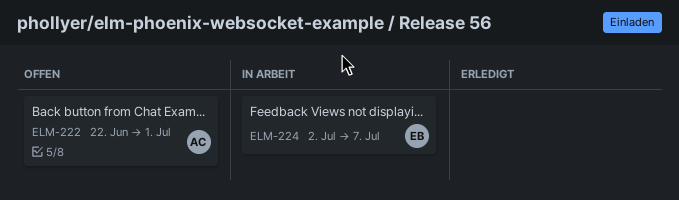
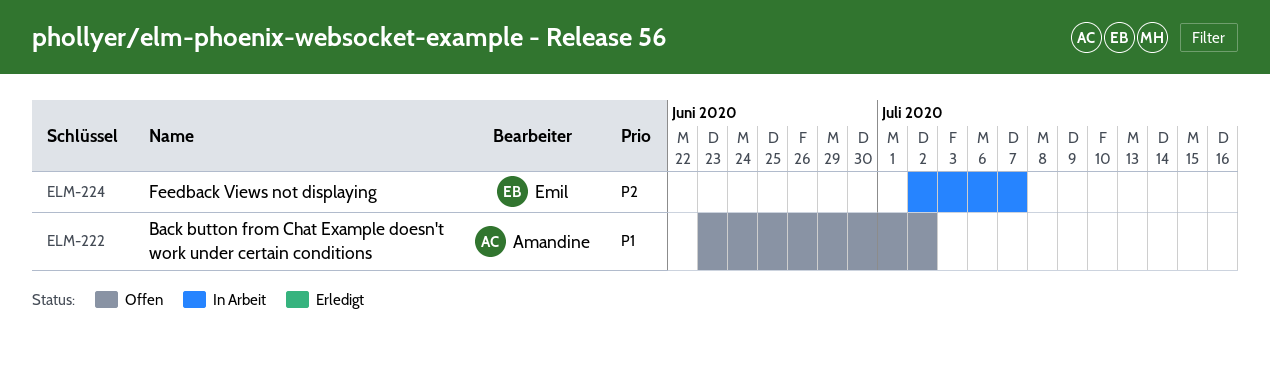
ELM-222, start: Jun 22 -> Jun 23
ELM-222, due: Jul 1 -> Jul 2

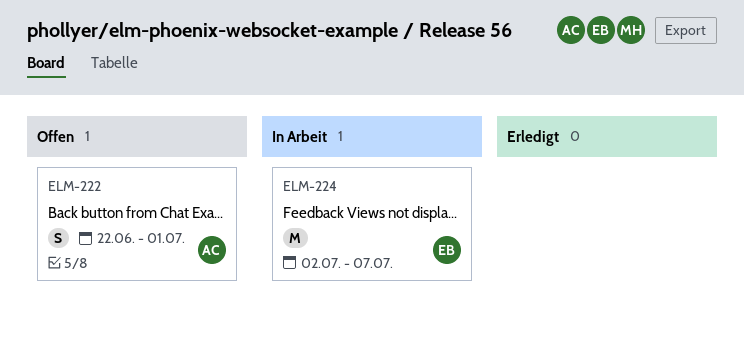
ELM-222, start: Jun 23 -> Jun 22
ELM-222, due: Jul 2 -> Jul 1

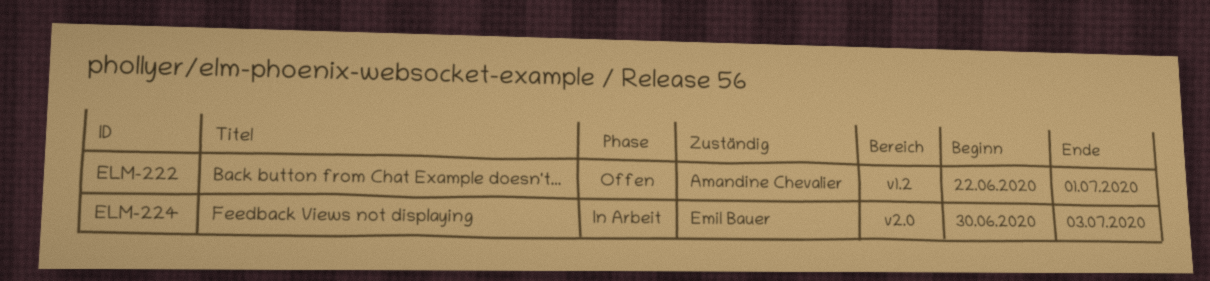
ELM-224, start: Jul 2 -> Jun 30
ELM-224, due: Jul 7 -> Jul 3

